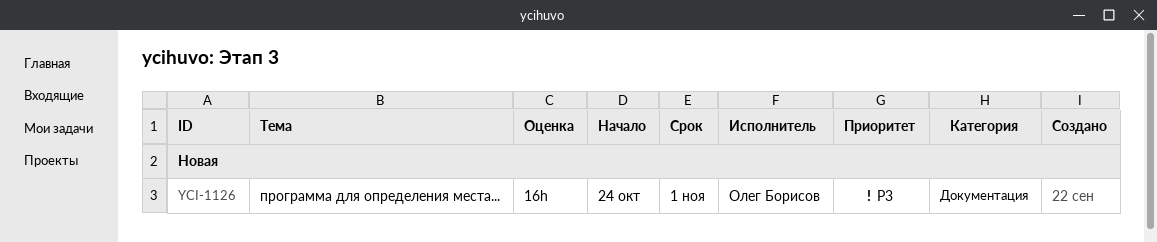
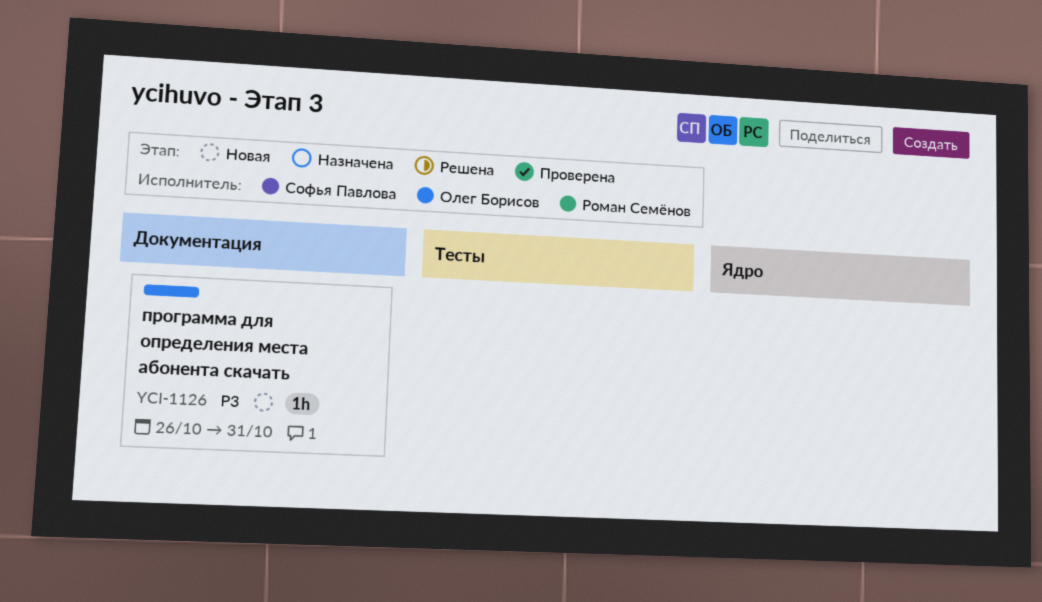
YCI-1126, estimate: 16h -> 1h
YCI-1126, start: Oct 24 -> Oct 26
YCI-1126, due: Nov 1 -> Oct 31

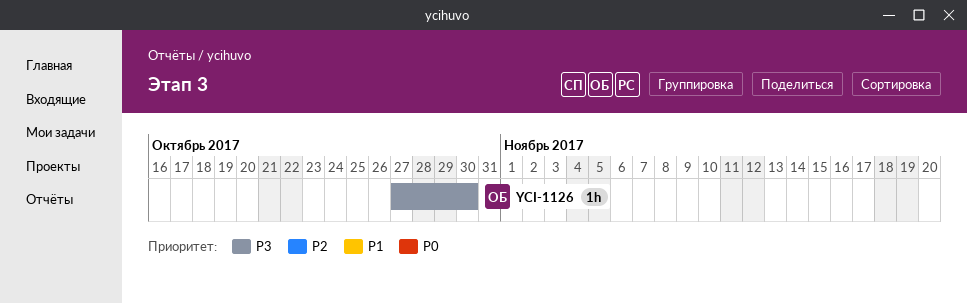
YCI-1126, start: Oct 26 -> Oct 27
YCI-1126, due: Oct 31 -> Oct 30

